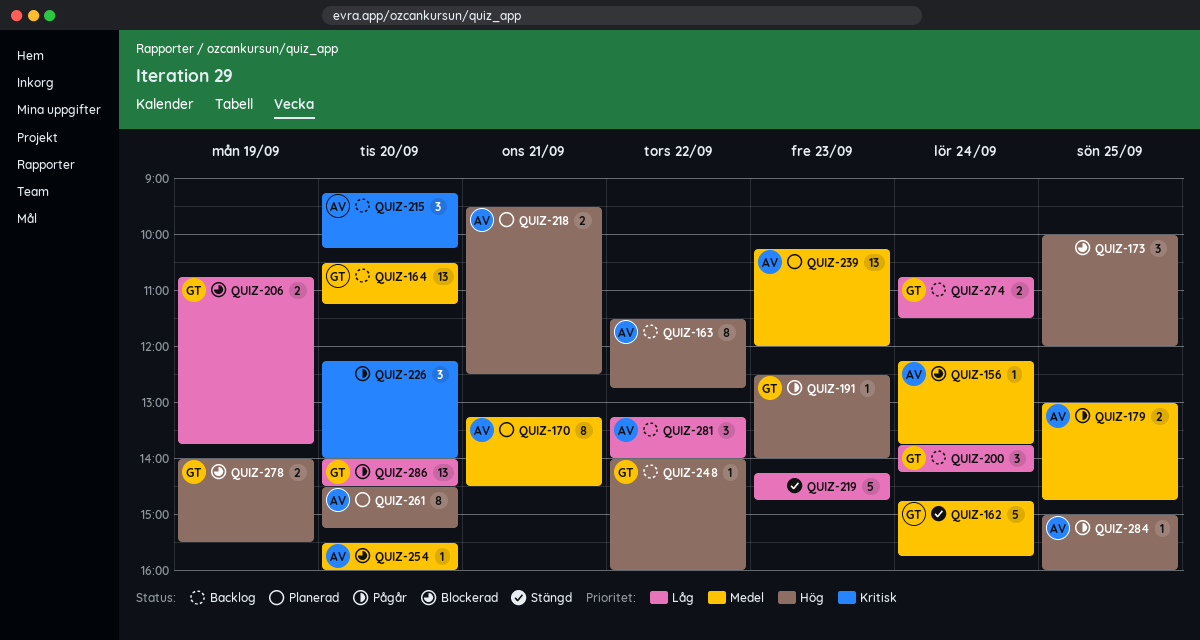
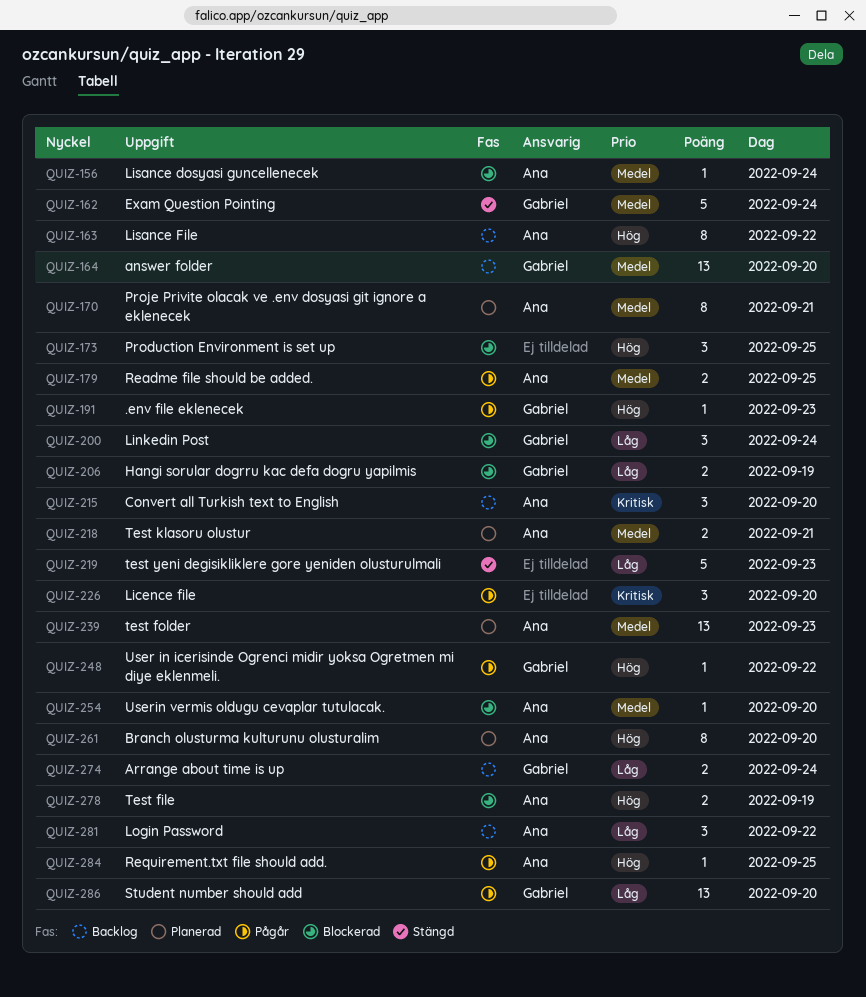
QUIZ-200, status: Backlog -> Blockerad
QUIZ-218, priority: Hög -> Medel
QUIZ-248, status: Backlog -> Pågår
QUIZ-278, owner: Gabriel -> Ana

